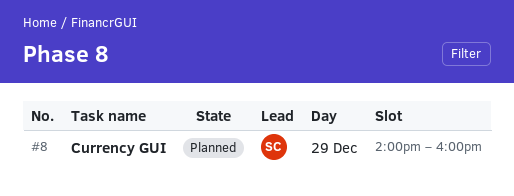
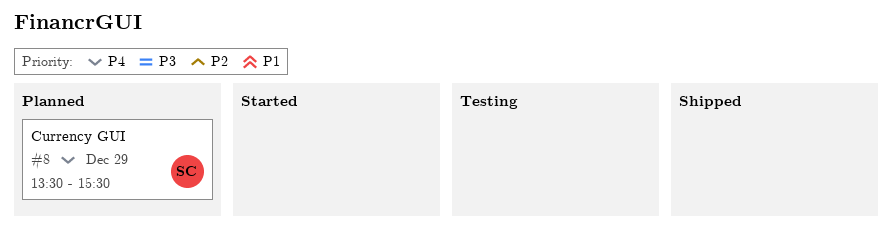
#8, begins: 14:00 -> 13:30
#8, ends: 16:00 -> 15:30

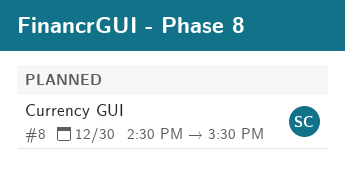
#8, day: Dec 29 -> Dec 30
#8, begins: 13:30 -> 14:30

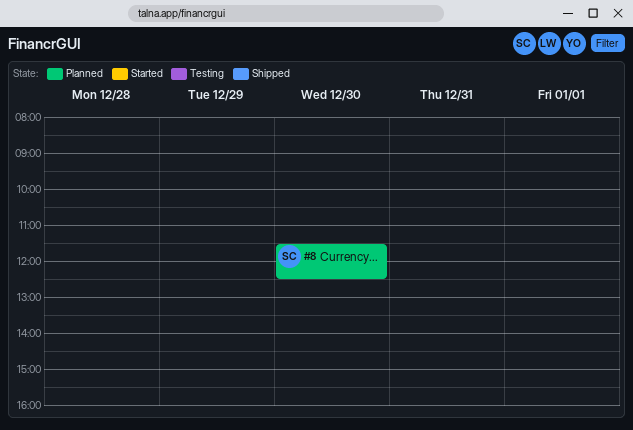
#8, begins: 14:30 -> 11:30
#8, ends: 15:30 -> 12:30

